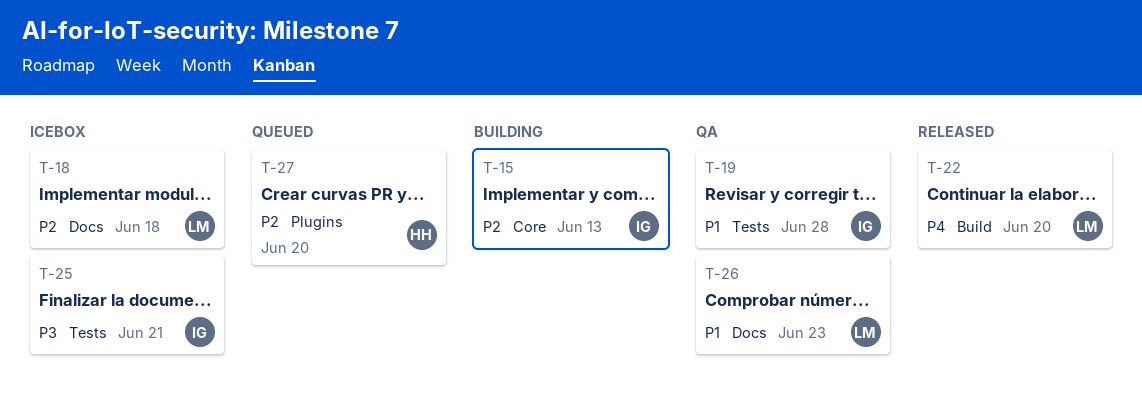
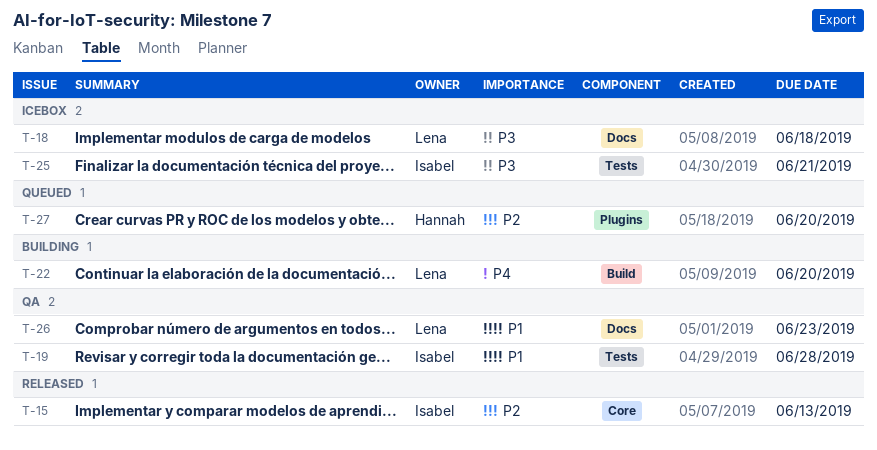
T-15, status: Building -> Released
T-18, priority: P2 -> P3
T-22, status: Released -> Building

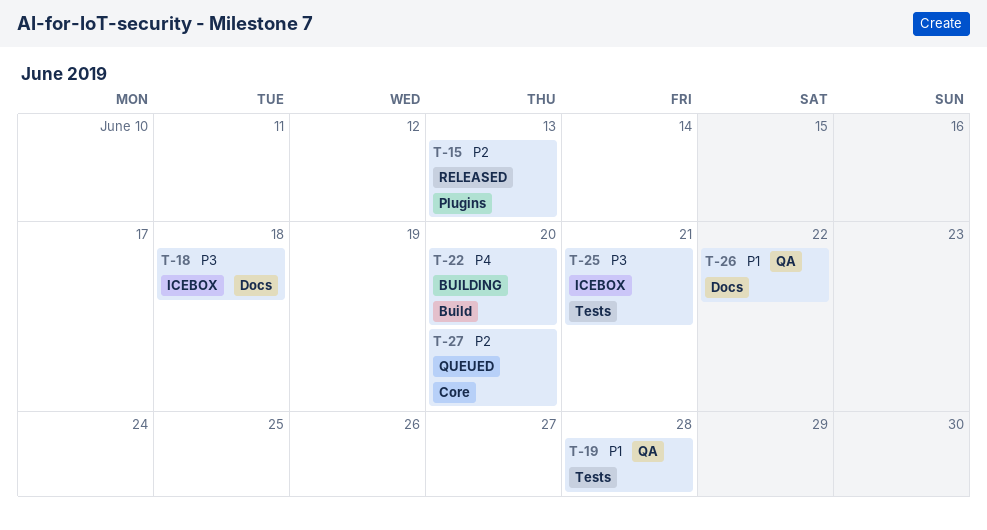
T-15, label: Core -> Plugins
T-26, due: Jun 23 -> Jun 22
T-27, label: Plugins -> Core

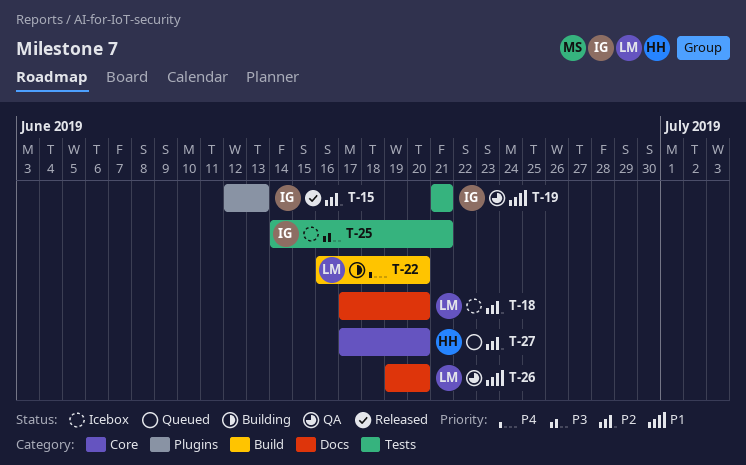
T-18, priority: P3 -> P2
T-18, due: Jun 18 -> Jun 20
T-19, due: Jun 28 -> Jun 21
T-26, due: Jun 22 -> Jun 20

